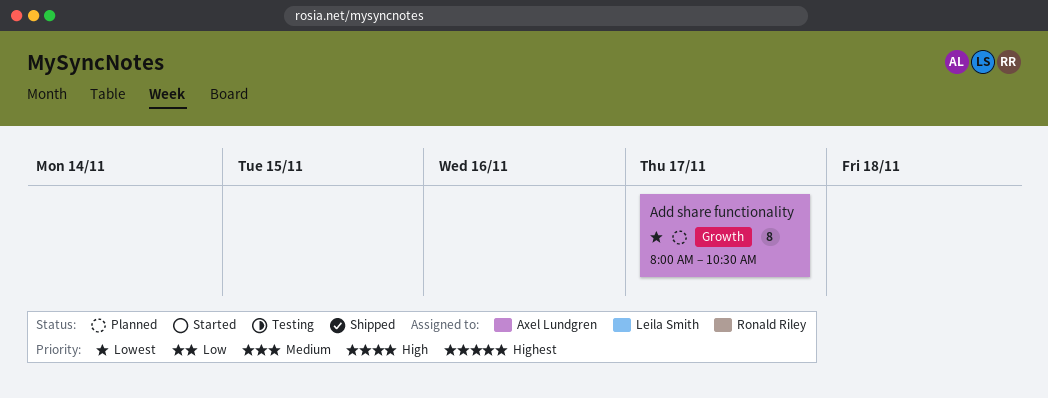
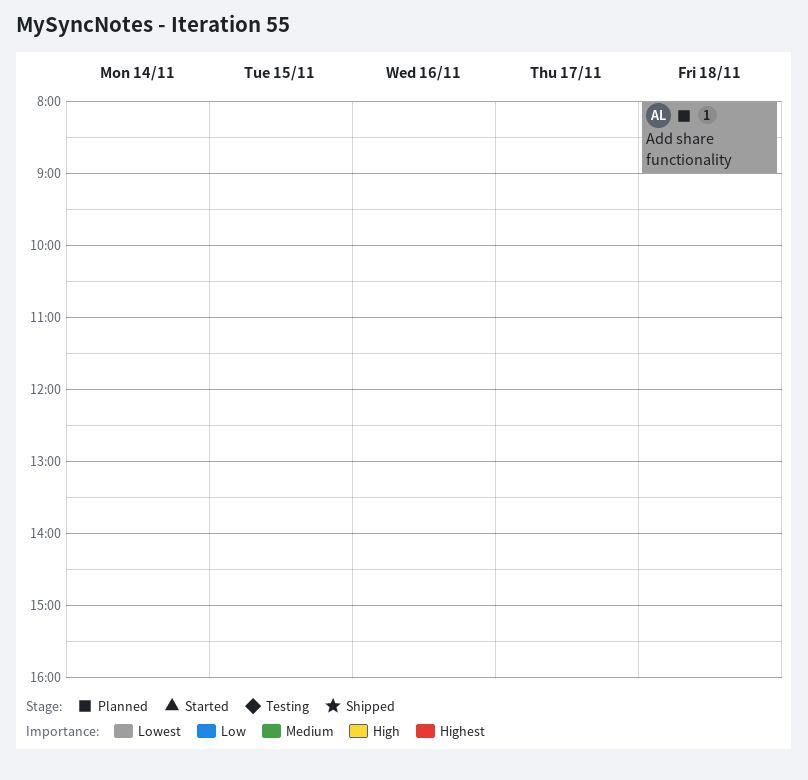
Add share functionality, estimate: 8 -> 1
Add share functionality, day: Nov 17 -> Nov 18
Add share functionality, ends: 10:30 -> 09:00

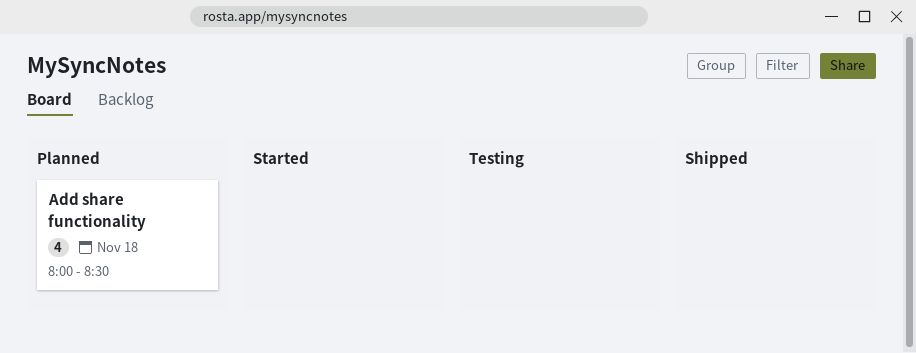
Add share functionality, estimate: 1 -> 4
Add share functionality, ends: 09:00 -> 08:30

